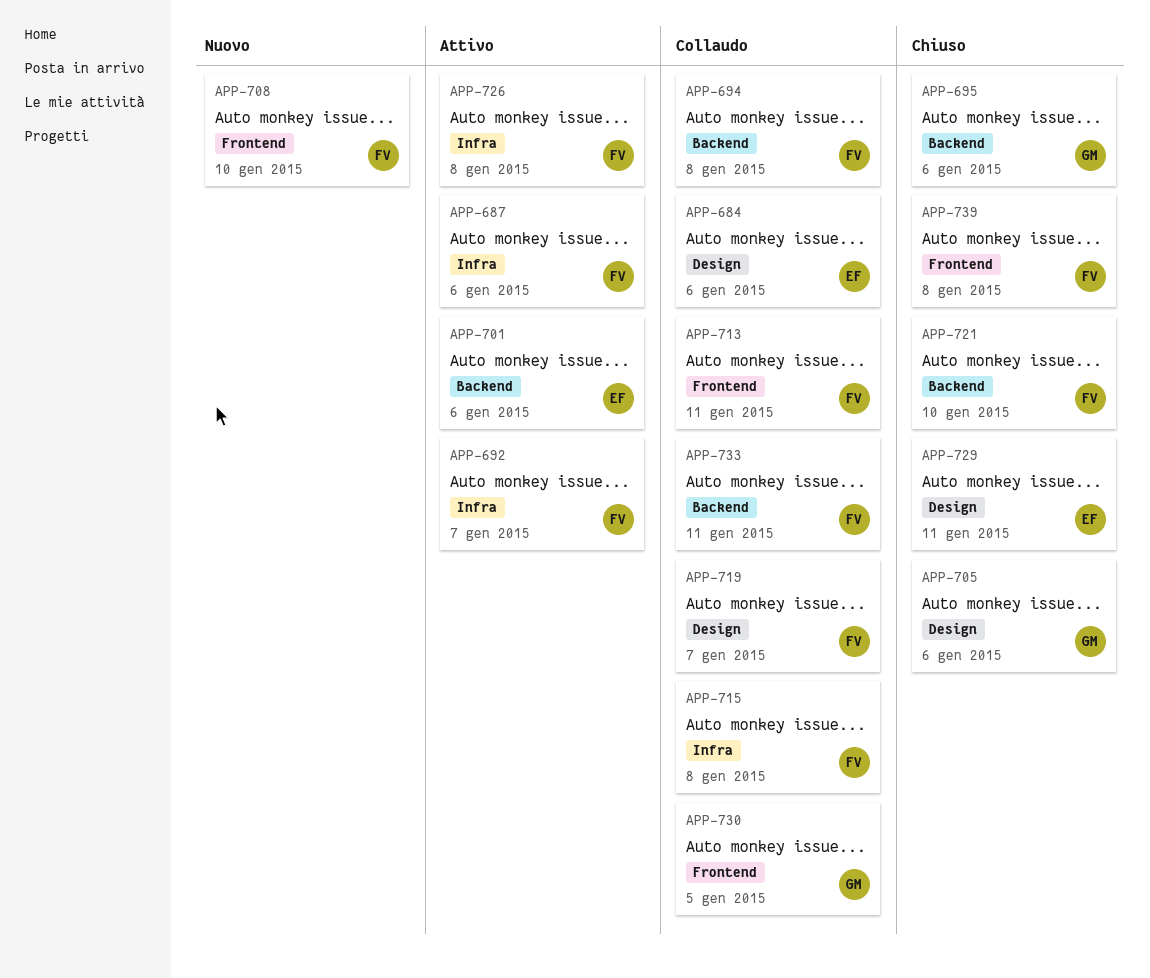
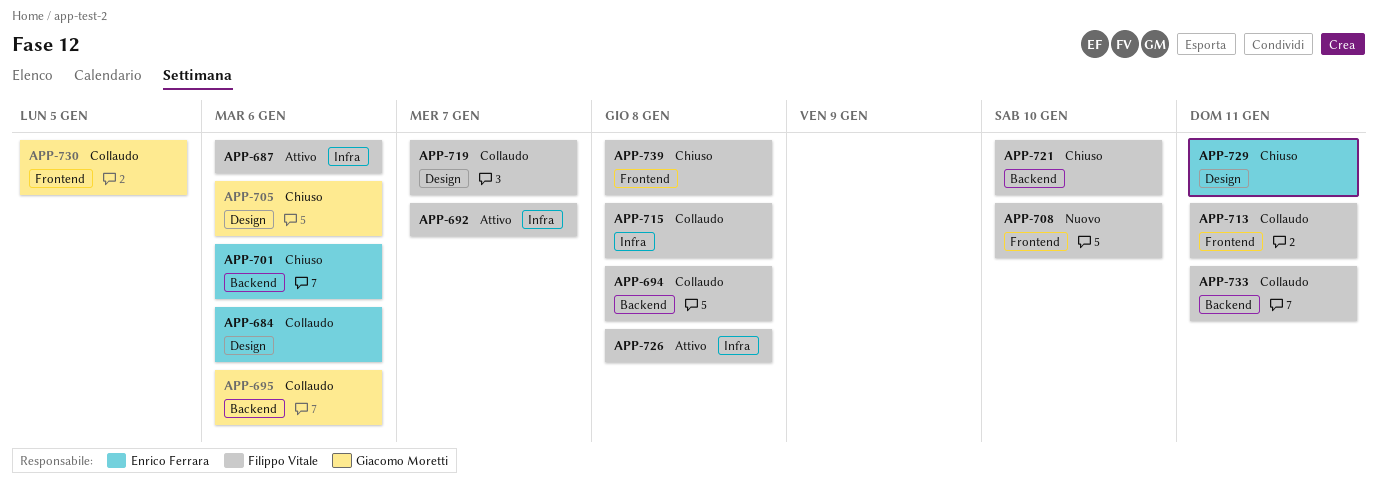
APP-695, status: Chiuso -> Collaudo
APP-701, status: Attivo -> Chiuso

